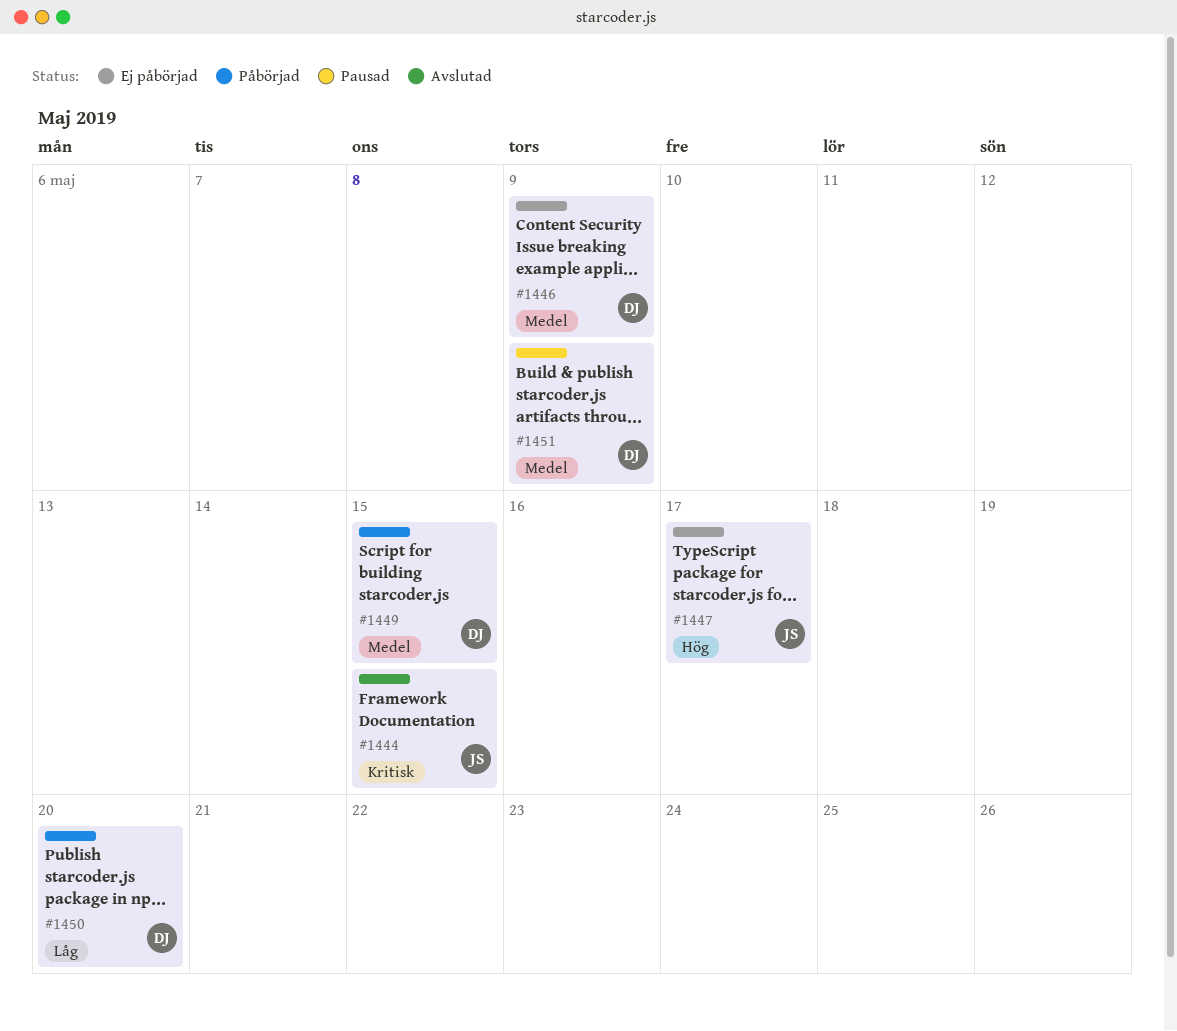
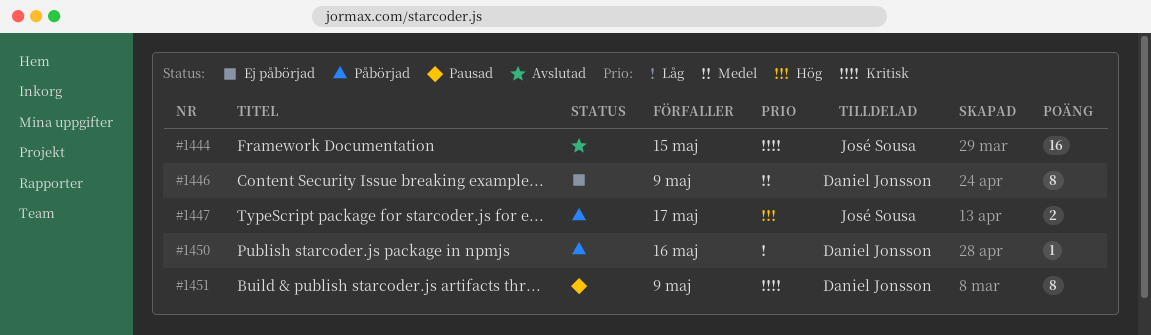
#1447, status: Ej påbörjad -> Påbörjad
#1449: present -> none
#1450, due: May 20 -> May 16
#1451, priority: Medel -> Kritisk

